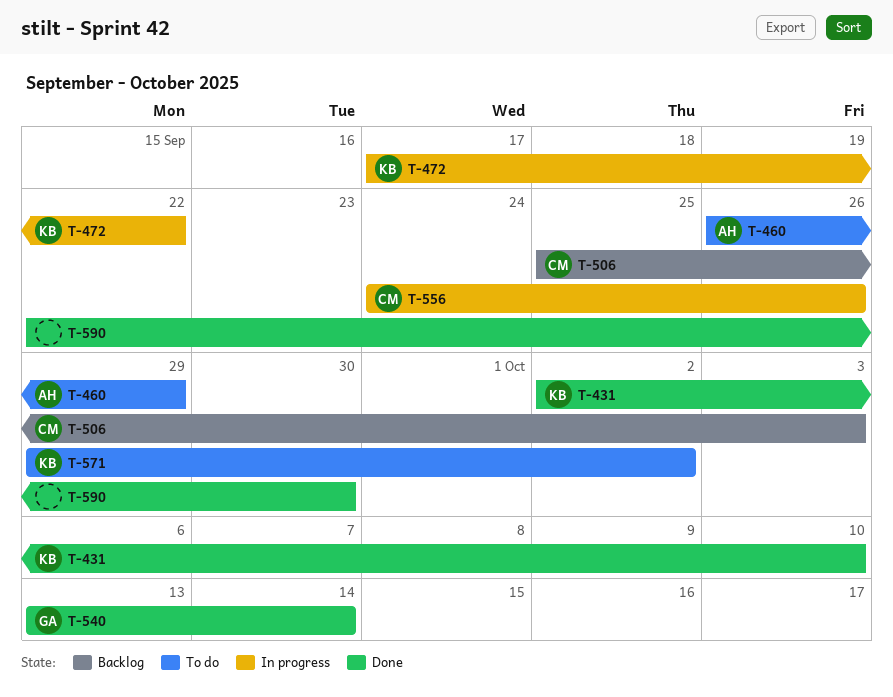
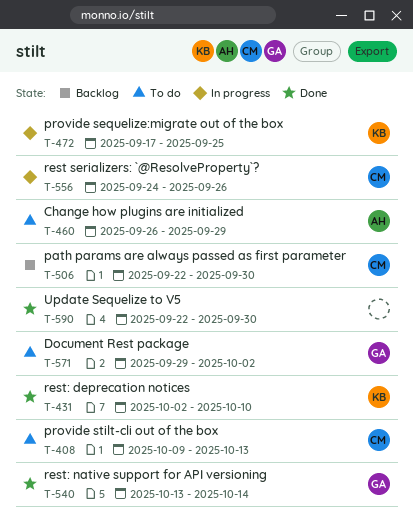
T-408: none -> present
T-472, due: Sep 22 -> Sep 25
T-506, start: Sep 25 -> Sep 22
T-506, due: Oct 3 -> Sep 30
T-571, owner: KB -> GA

